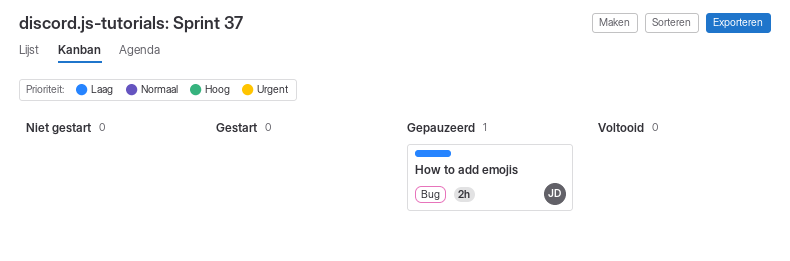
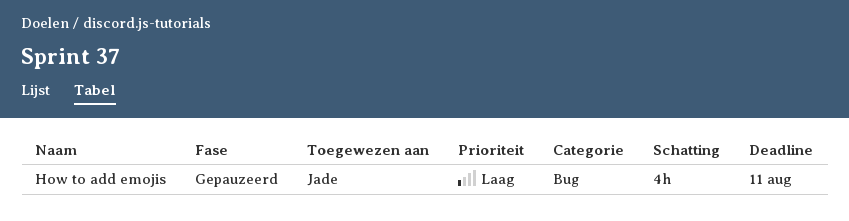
How to add emojis, estimate: 2h -> 4h

